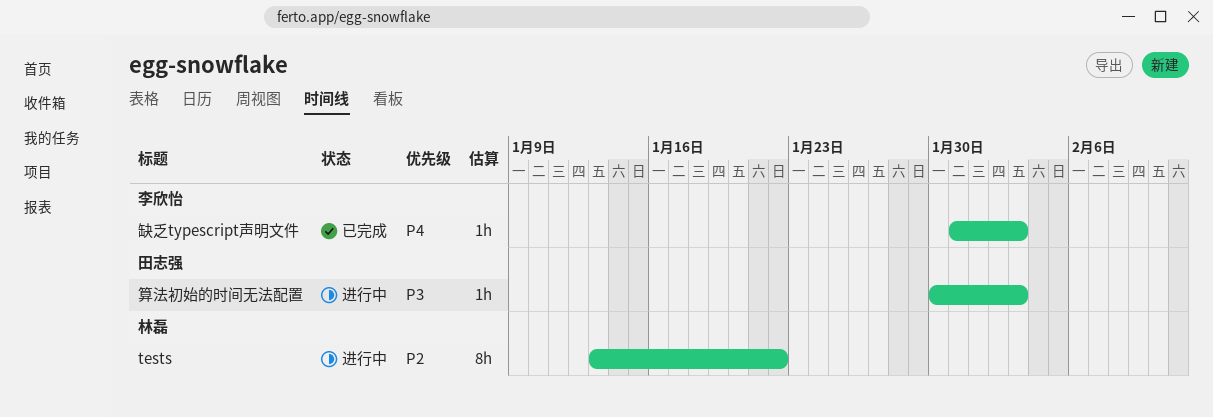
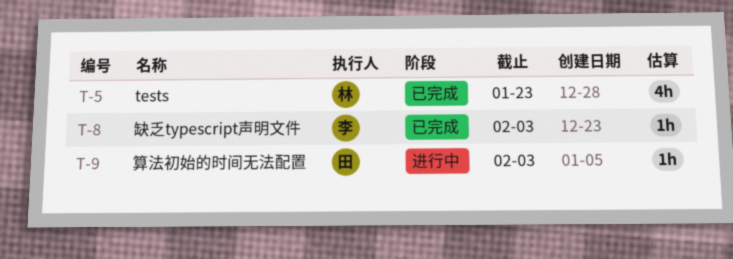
tests, status: 进行中 -> 已完成
tests, estimate: 8h -> 4h
tests, due: Jan 22 -> Jan 23

